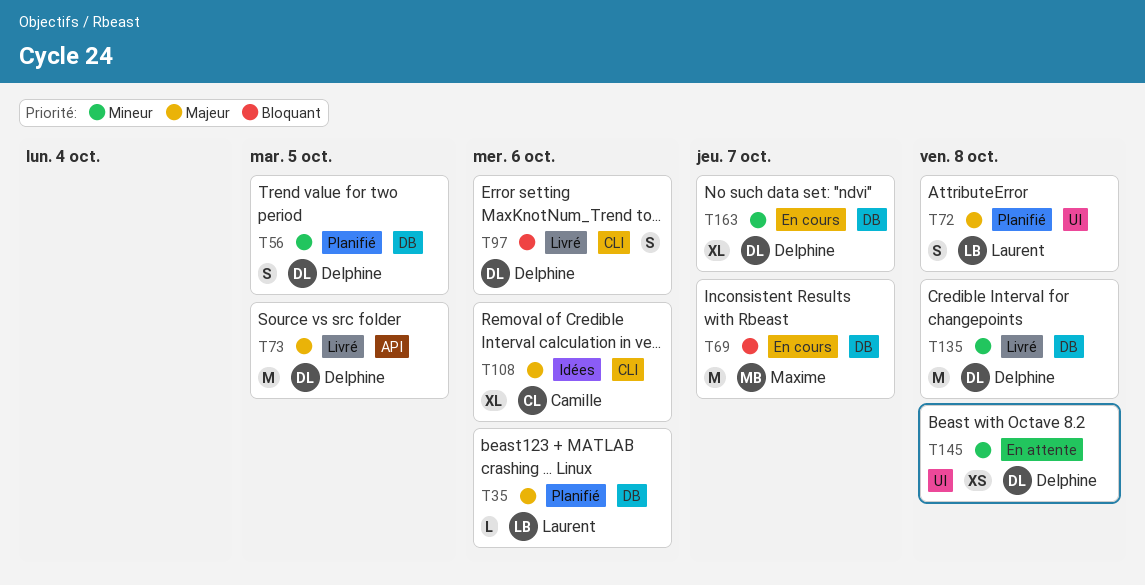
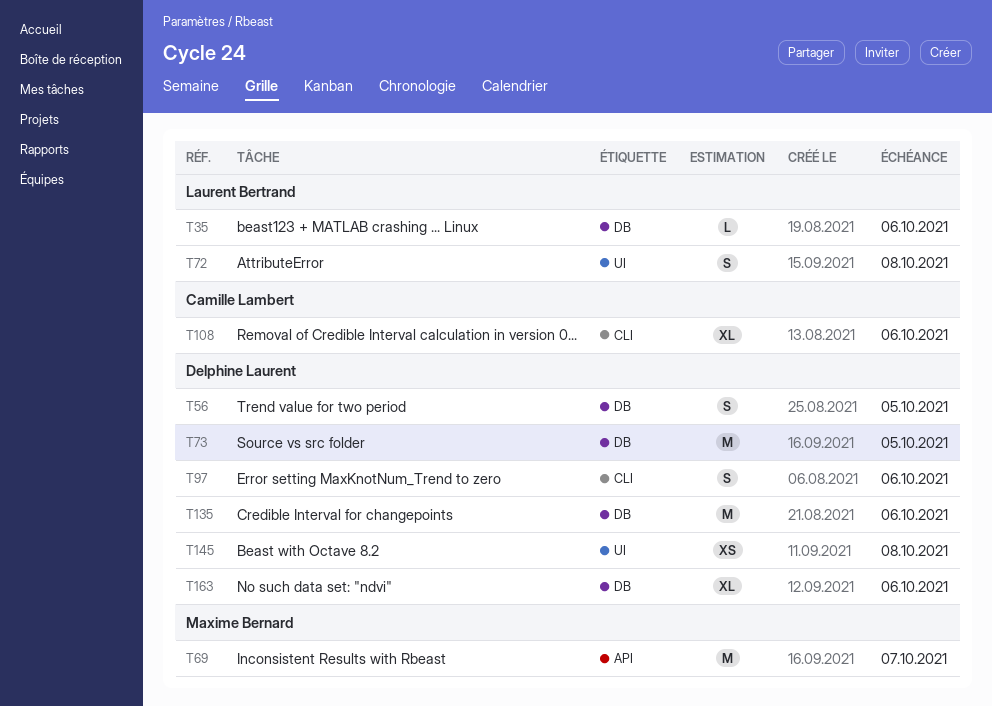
T69, label: DB -> API
T73, label: API -> DB
T135, due: Oct 8 -> Oct 6
T163, due: Oct 7 -> Oct 6

